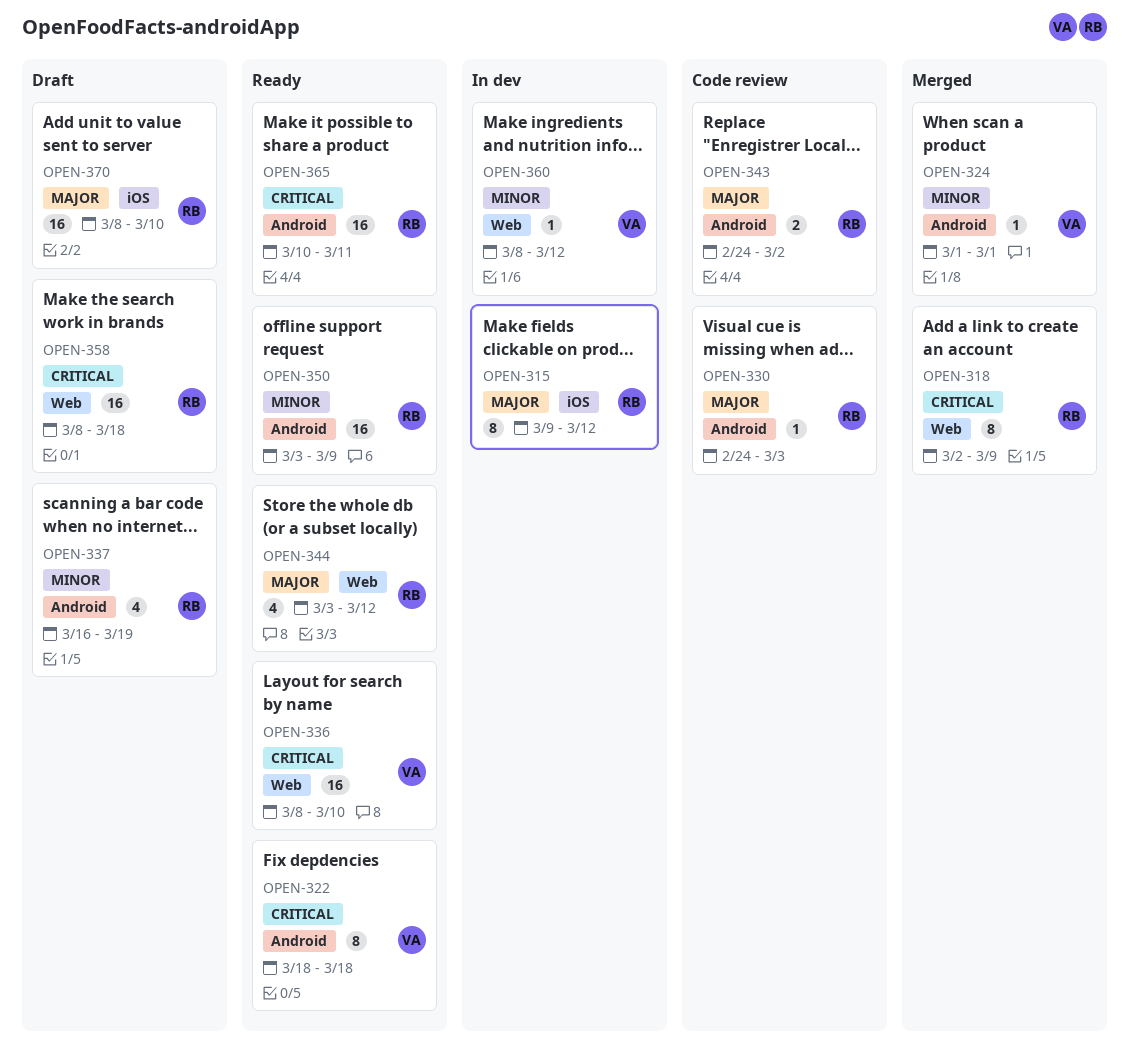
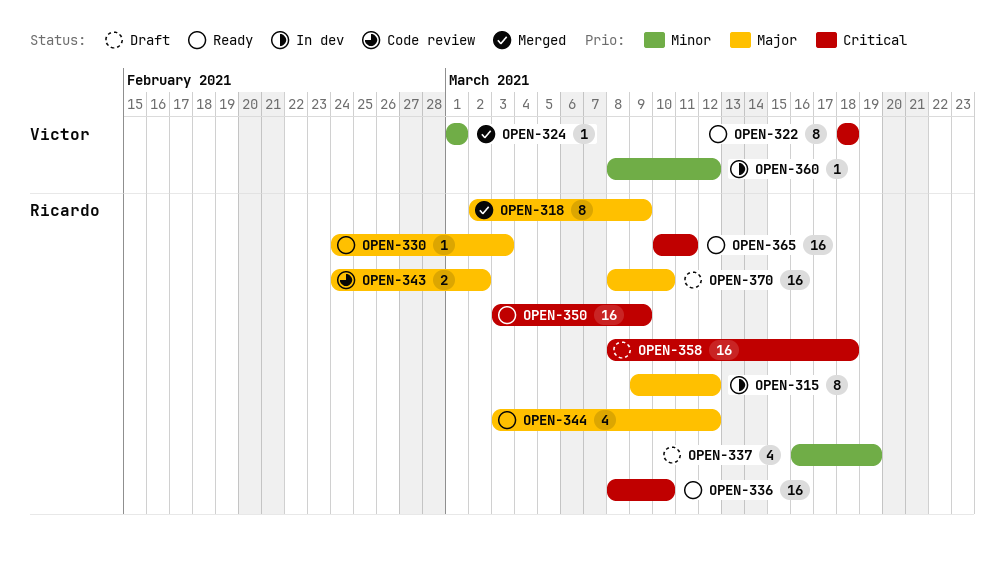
OPEN-318, priority: Critical -> Major
OPEN-330, status: Code review -> Ready
OPEN-336, owner: Victor -> Ricardo
OPEN-350, priority: Minor -> Critical

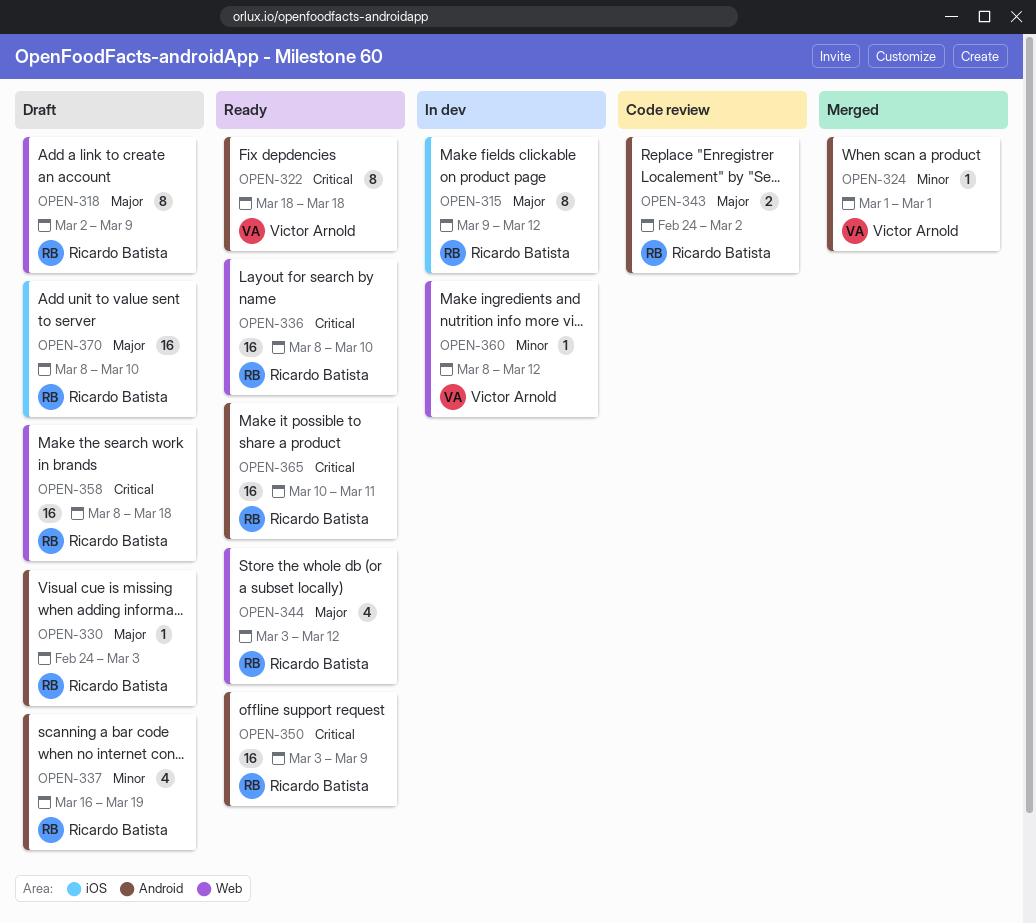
OPEN-318, status: Merged -> Draft
OPEN-330, status: Ready -> Draft

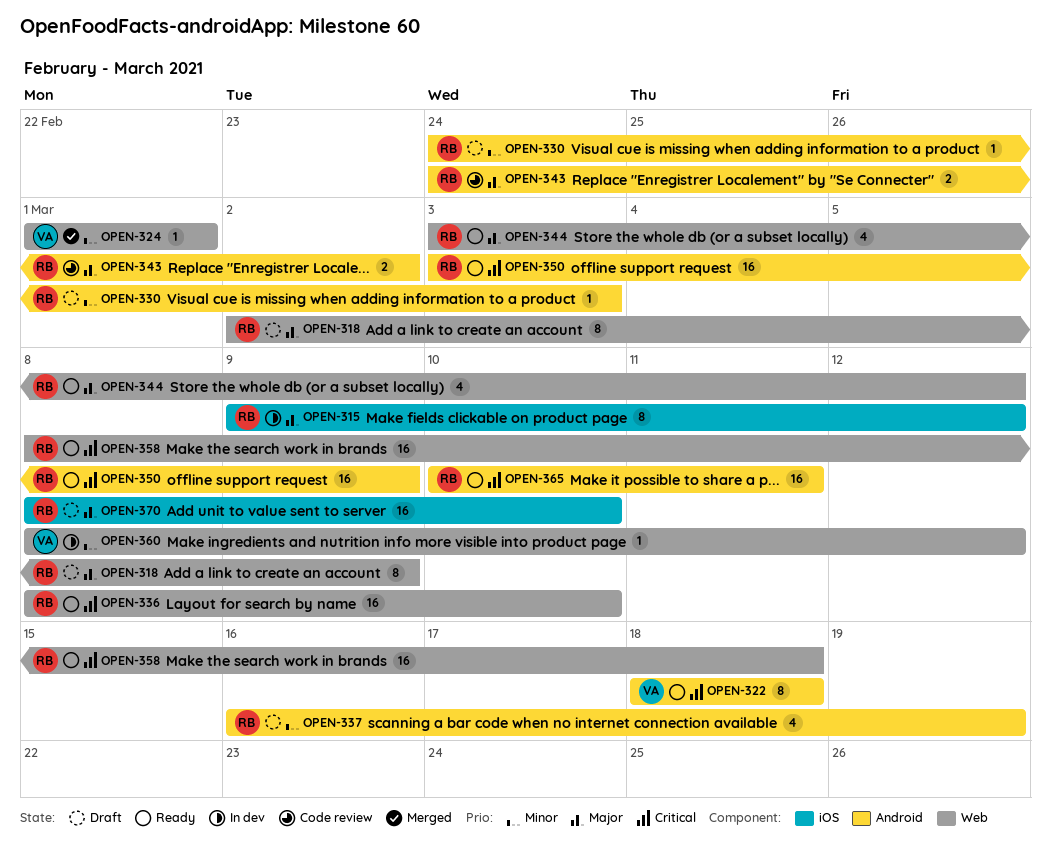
OPEN-324, label: Android -> Web
OPEN-330, priority: Major -> Minor
OPEN-358, status: Draft -> Ready

